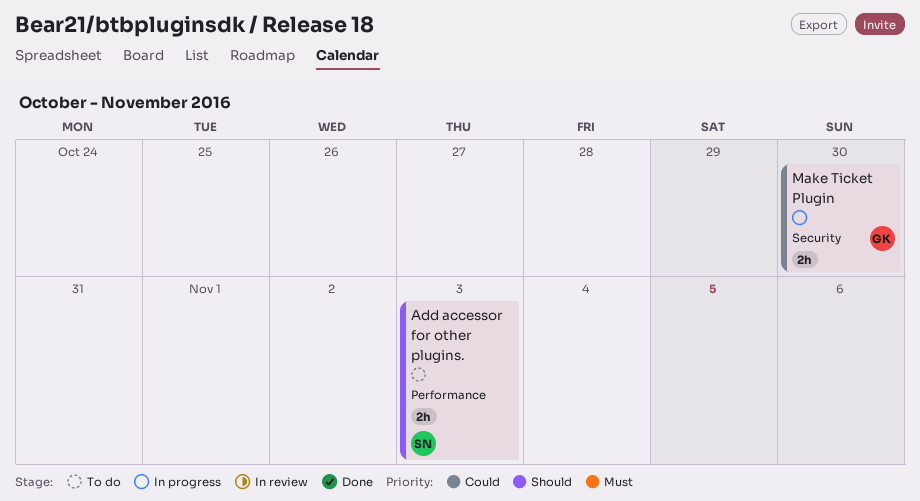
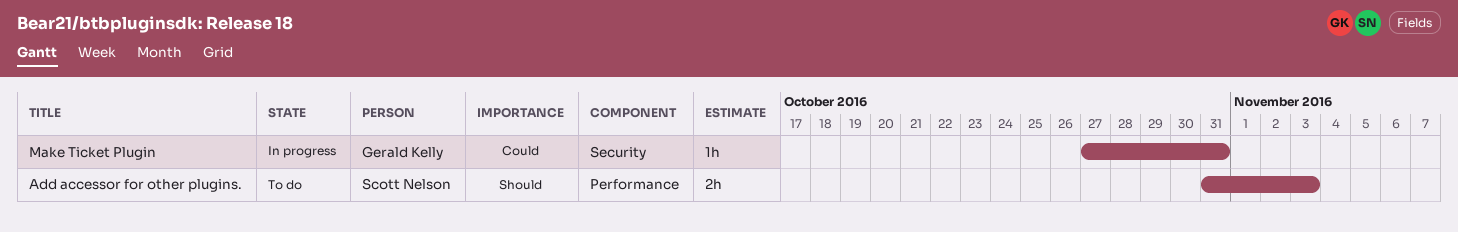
Make Ticket Plugin, estimate: 2h -> 1h
Make Ticket Plugin, due: Oct 30 -> Oct 31

